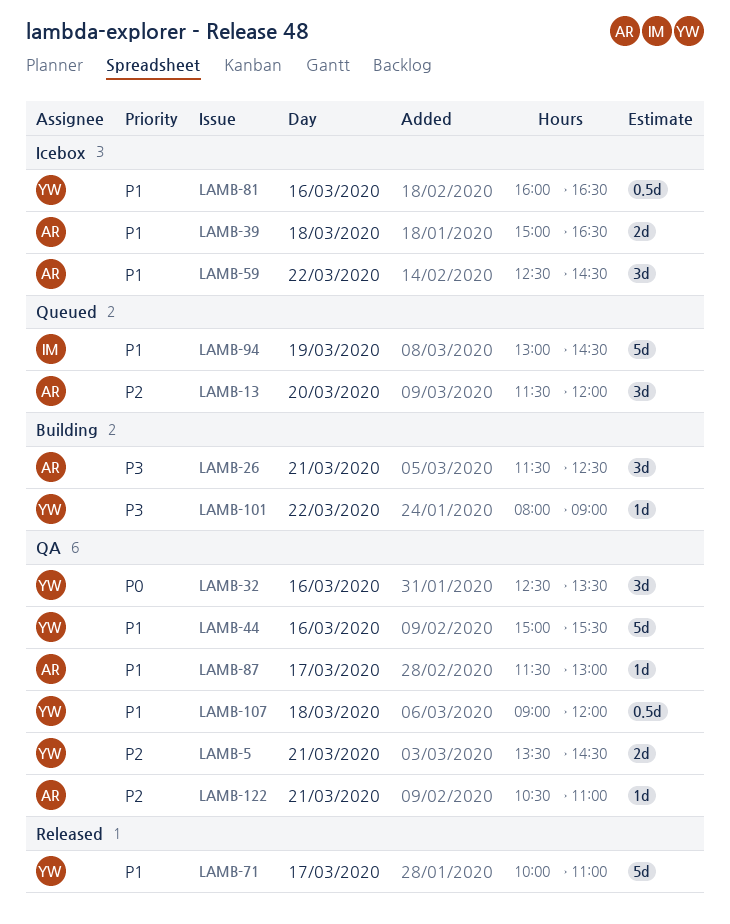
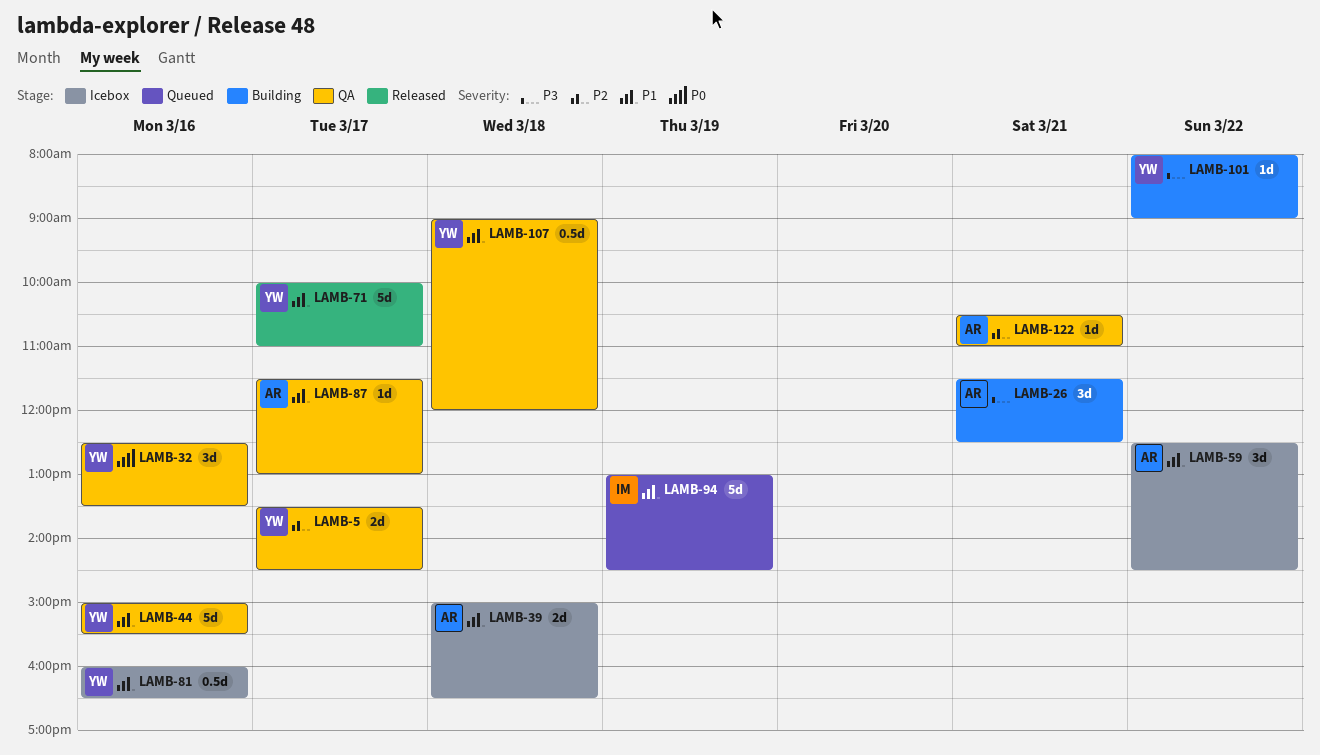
LAMB-5, day: Mar 21 -> Mar 17
LAMB-13: present -> none

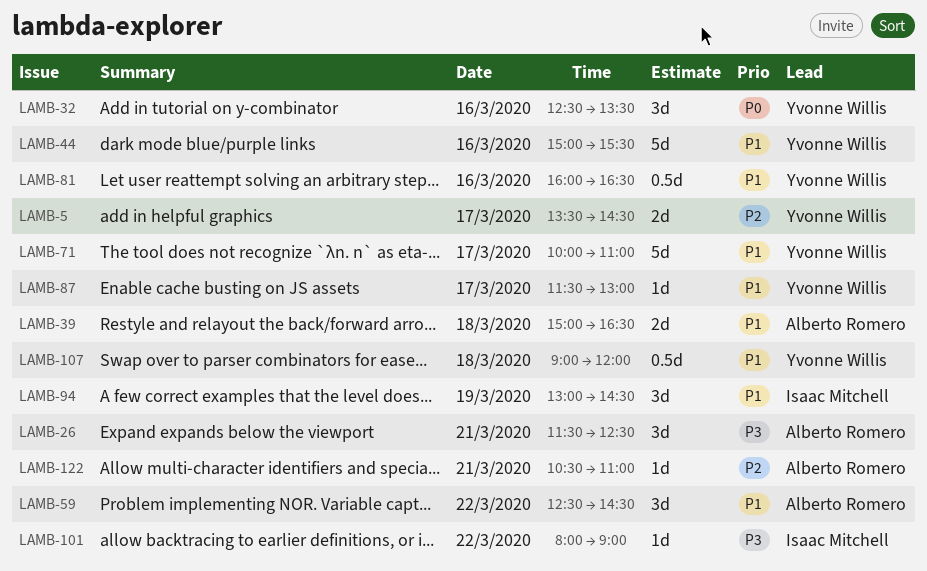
LAMB-87, owner: Alberto Romero -> Yvonne Willis
LAMB-94, estimate: 5d -> 3d
LAMB-101, owner: Yvonne Willis -> Isaac Mitchell

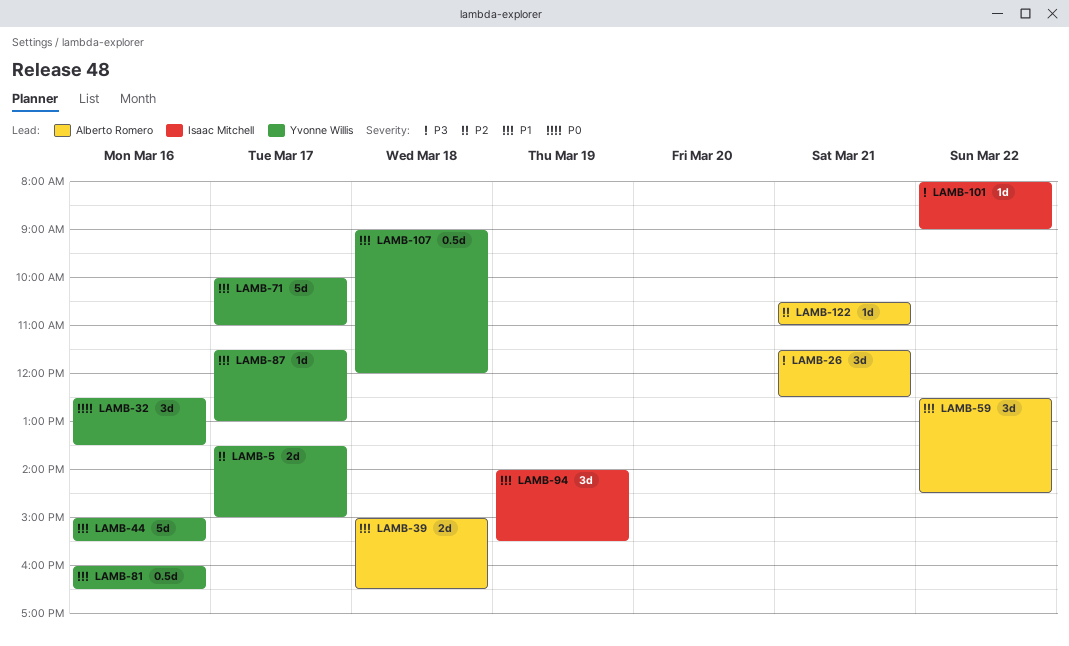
LAMB-5, ends: 14:30 -> 15:00
LAMB-94, begins: 13:00 -> 14:00
LAMB-94, ends: 14:30 -> 15:30

